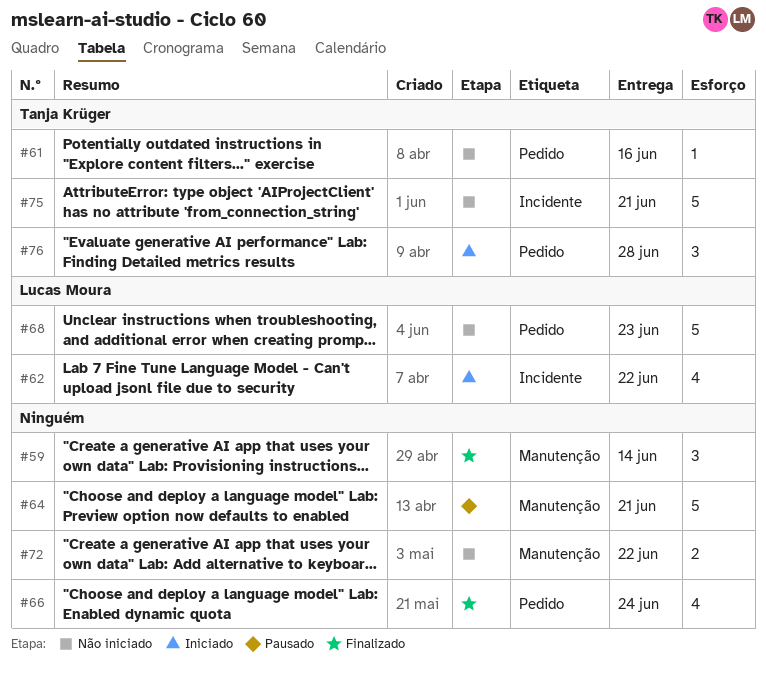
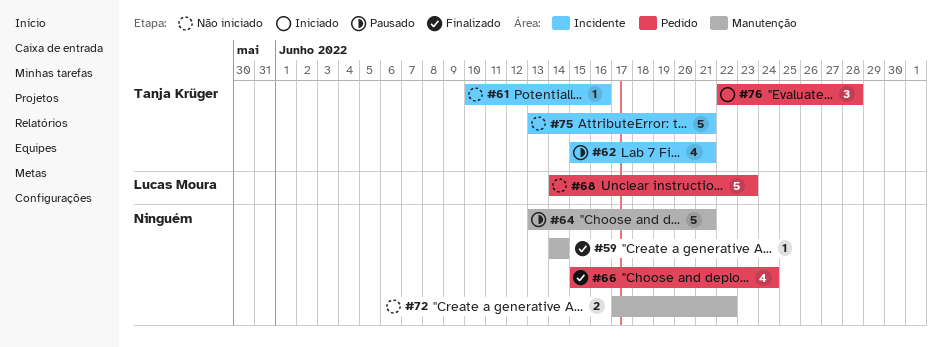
#59, estimate: 3 -> 1
#61, label: Pedido -> Incidente
#62, status: Iniciado -> Pausado
#62, owner: Lucas Moura -> Tanja Krüger
#62, due: Jun 22 -> Jun 21

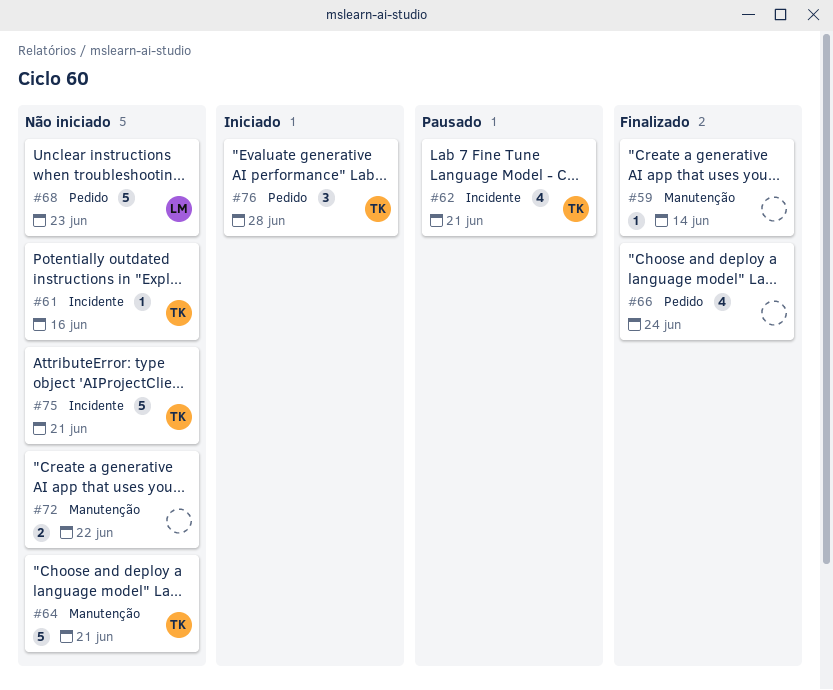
#64, status: Pausado -> Não iniciado
#64, owner: none -> Tanja Krüger

